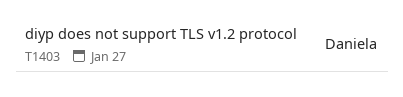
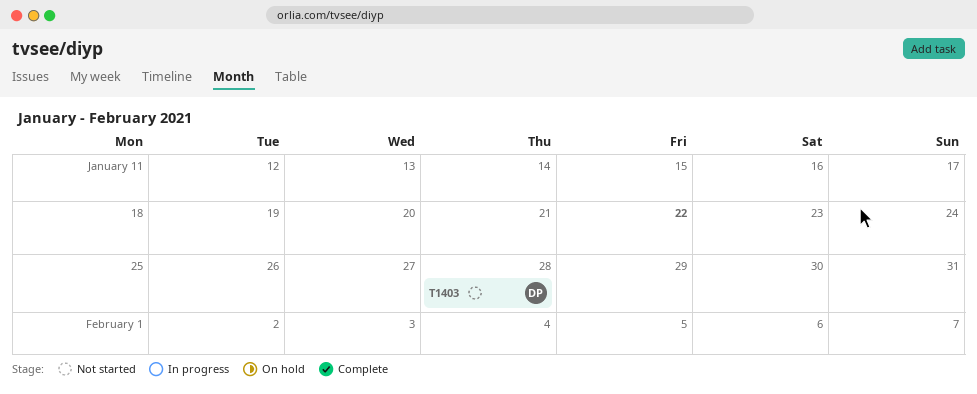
T1403, due: Jan 27 -> Jan 28

